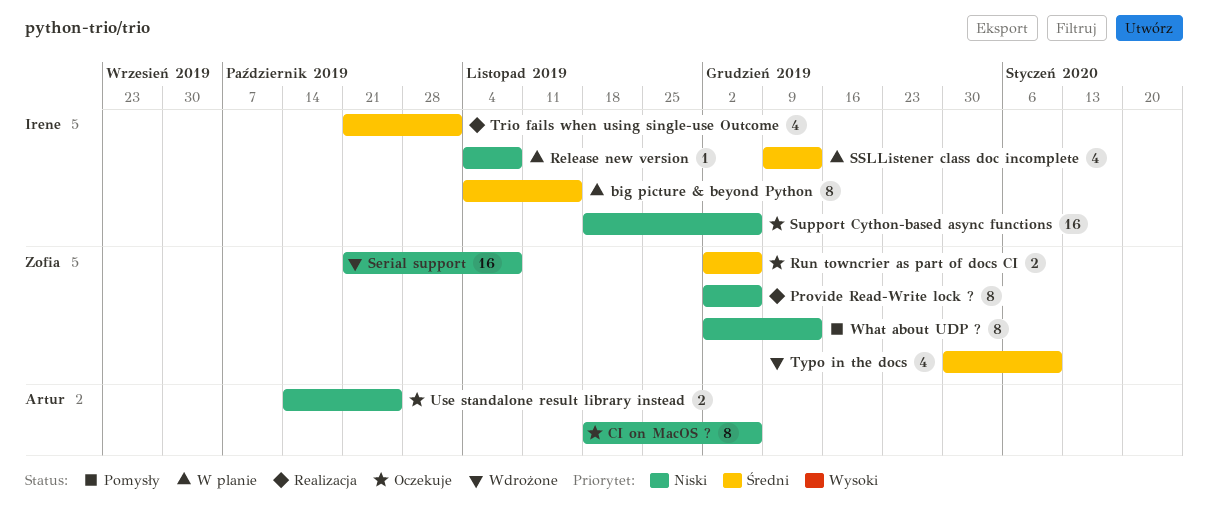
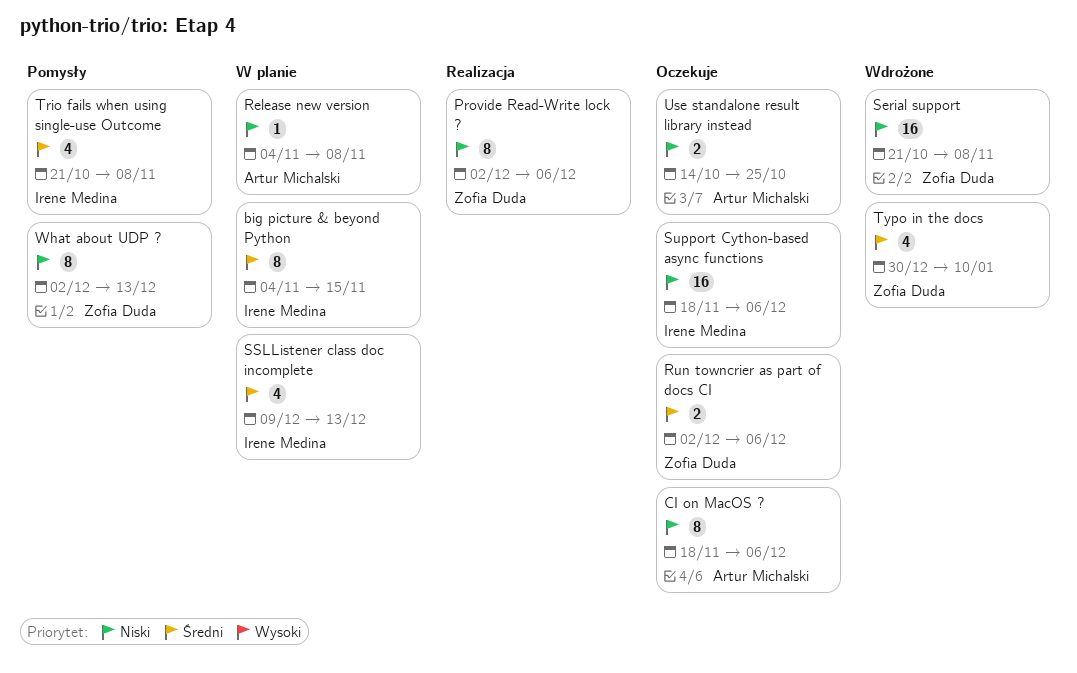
Release new version, owner: Irene Medina -> Artur Michalski
Trio fails when using single-use Outcome, status: Realizacja -> Pomysły
Trio fails when using single-use Outcome, due: Nov 1 -> Nov 8

